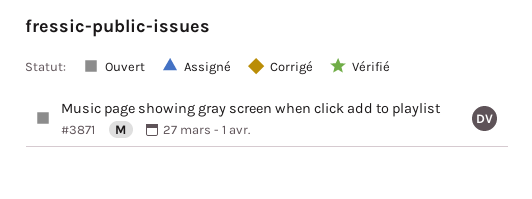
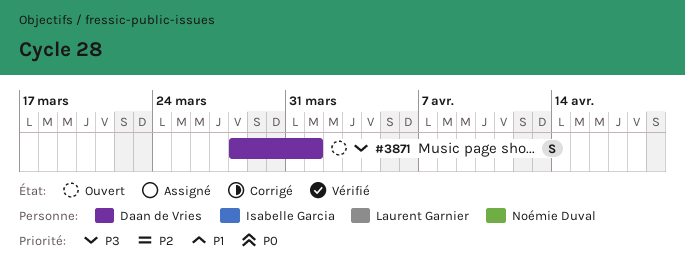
#3871, estimate: M -> S
#3871, start: Mar 27 -> Mar 28

